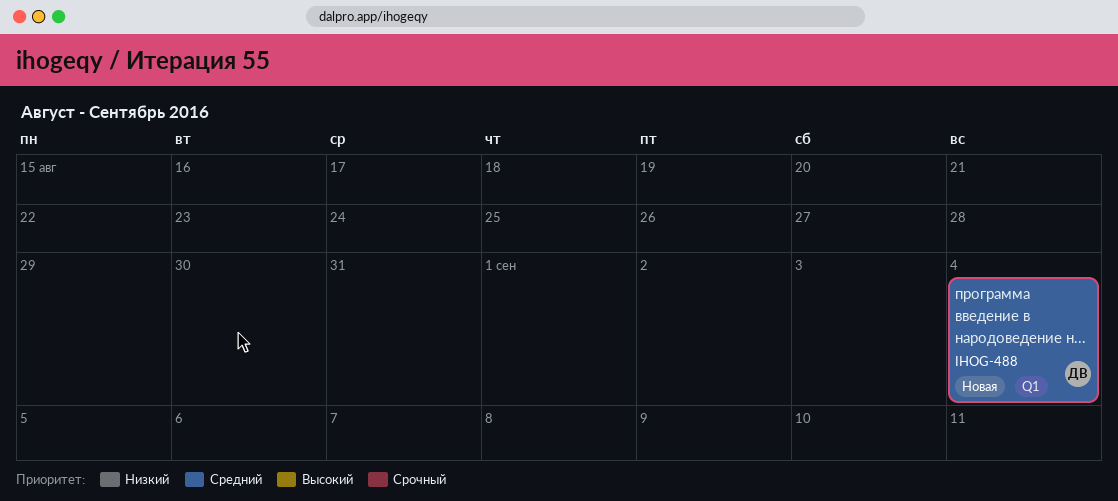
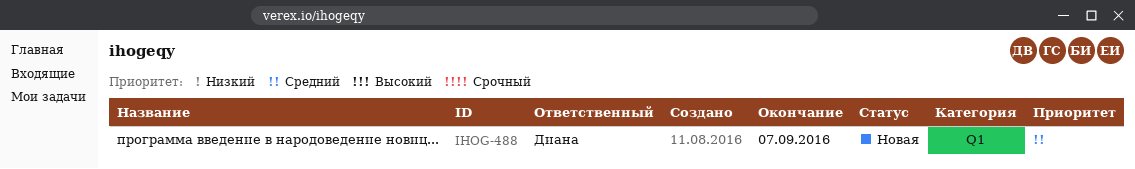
IHOG-488, due: Sep 4 -> Sep 7

